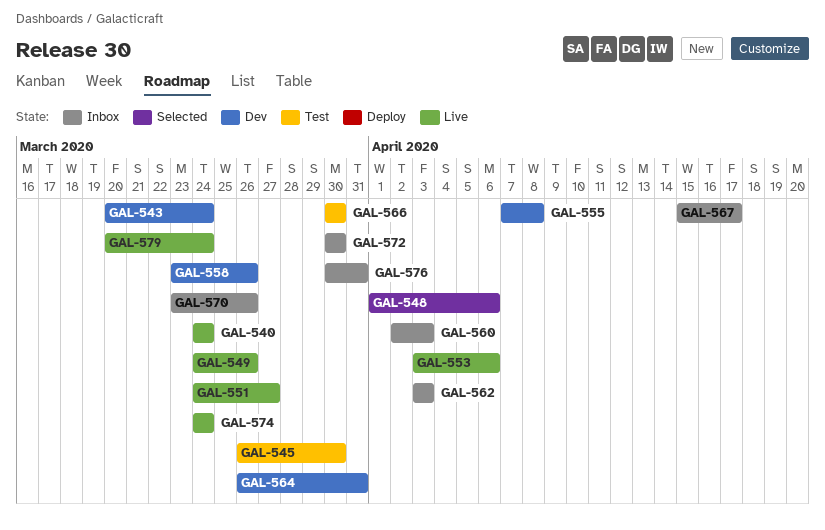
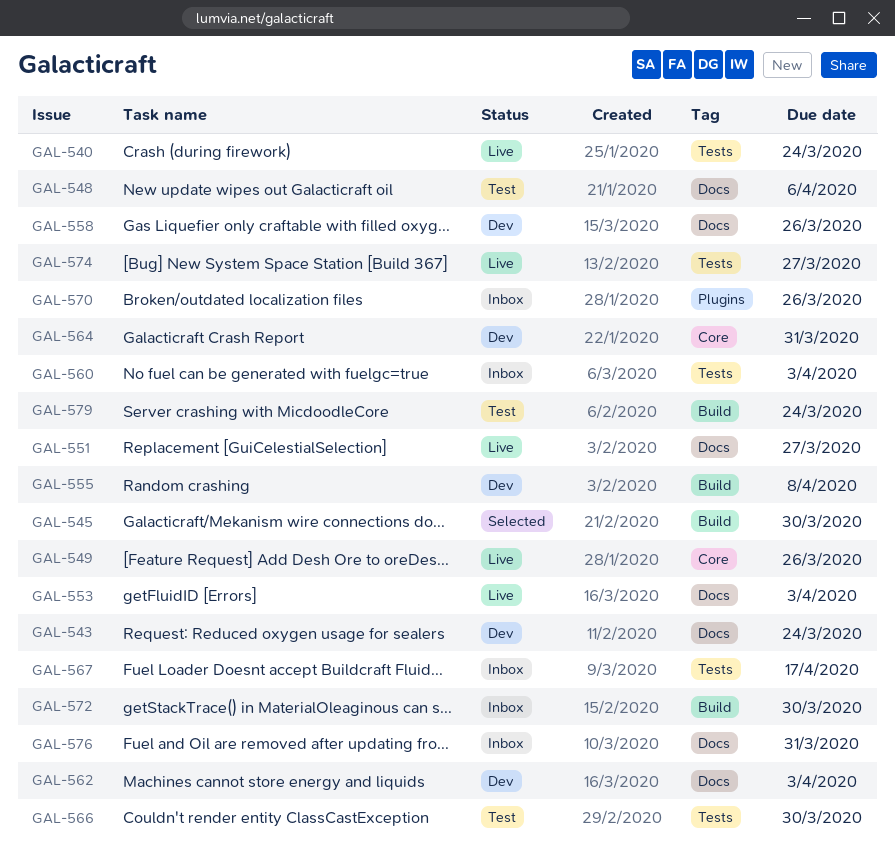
GAL-545, status: Test -> Selected
GAL-548, status: Selected -> Test
GAL-553, due: Apr 6 -> Apr 3
GAL-562, status: Inbox -> Dev
GAL-574, due: Mar 24 -> Mar 27
GAL-579, status: Live -> Test

